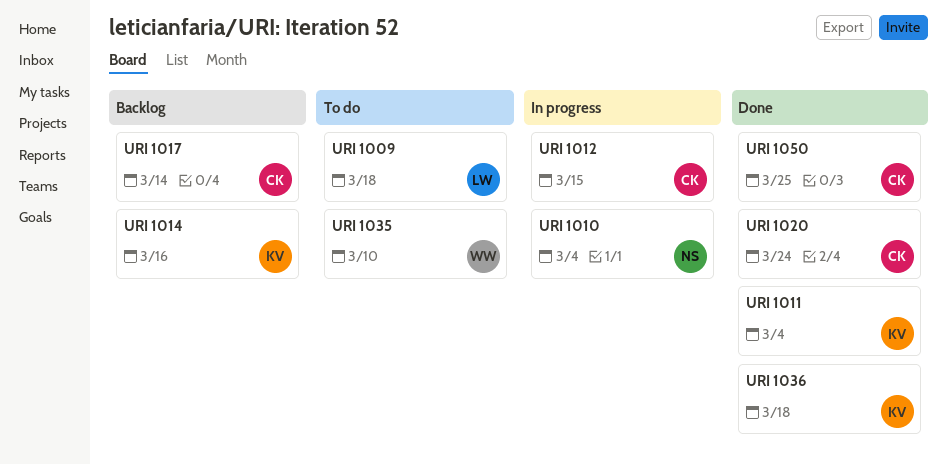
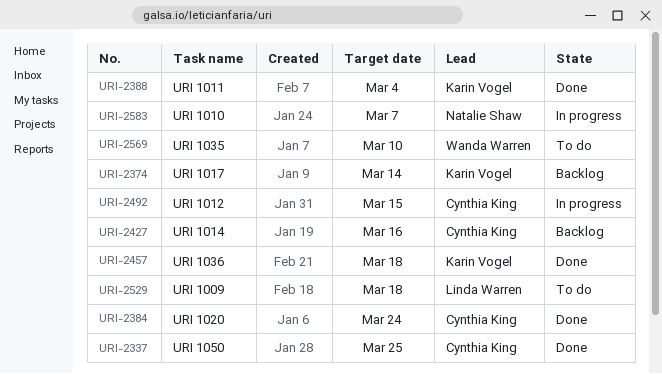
URI 1010, due: Mar 4 -> Mar 7
URI 1014, owner: Karin Vogel -> Cynthia King
URI 1017, owner: Cynthia King -> Karin Vogel

